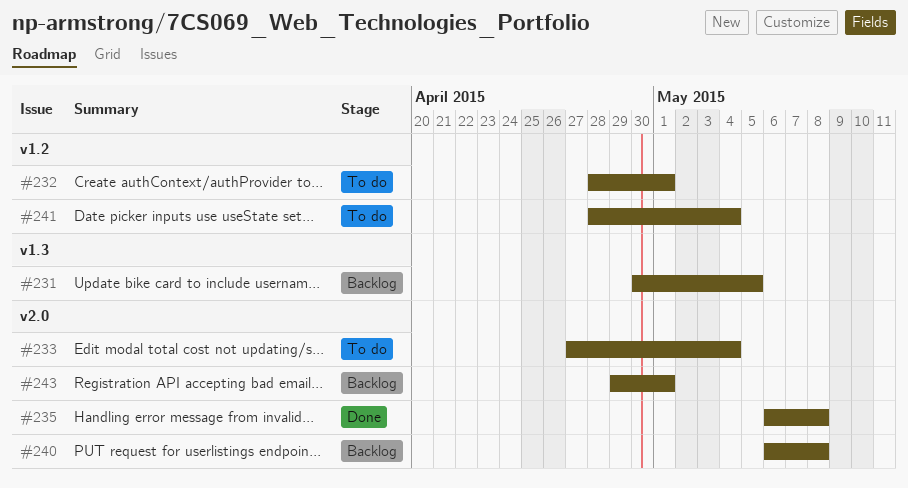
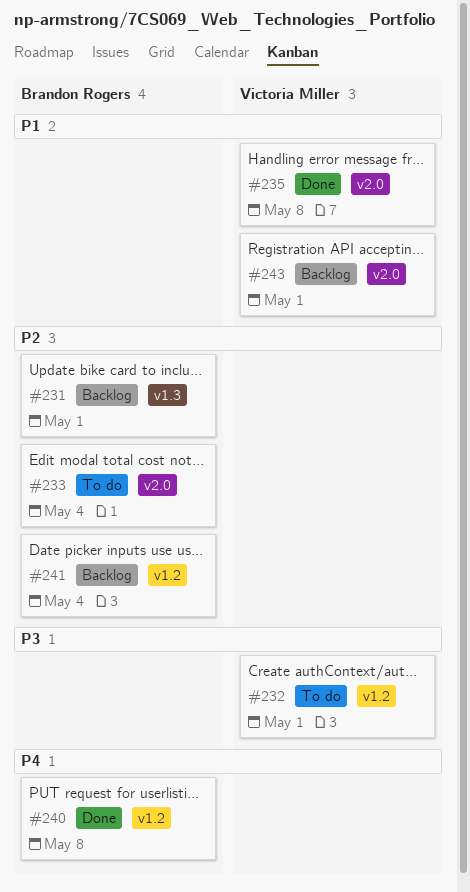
#231, due: May 5 -> May 1
#240, status: Backlog -> Done
#240, label: v2.0 -> v1.2
#241, status: To do -> Backlog

